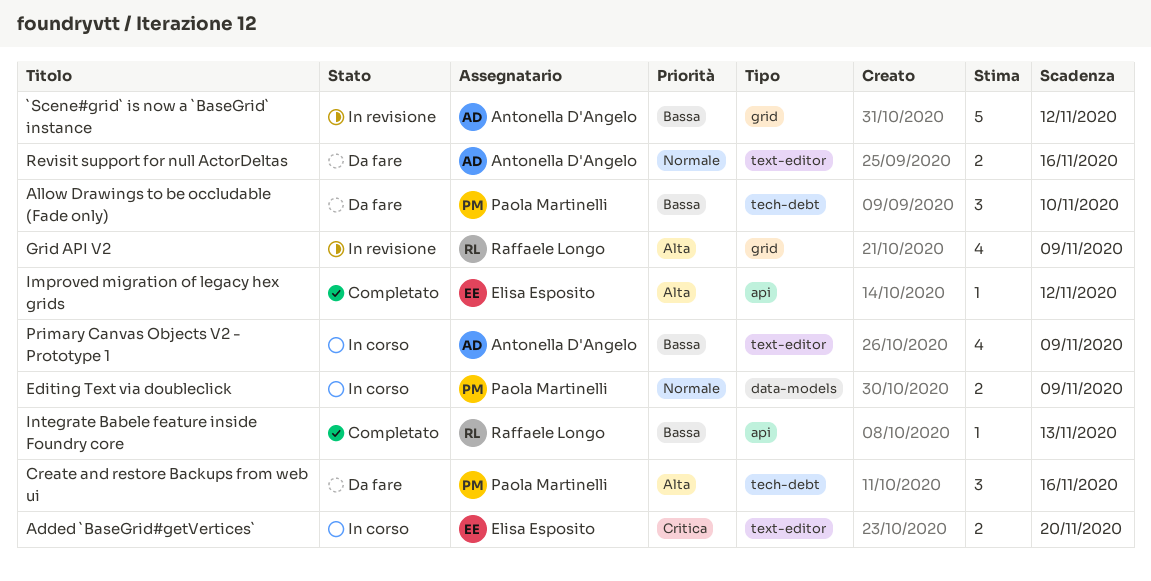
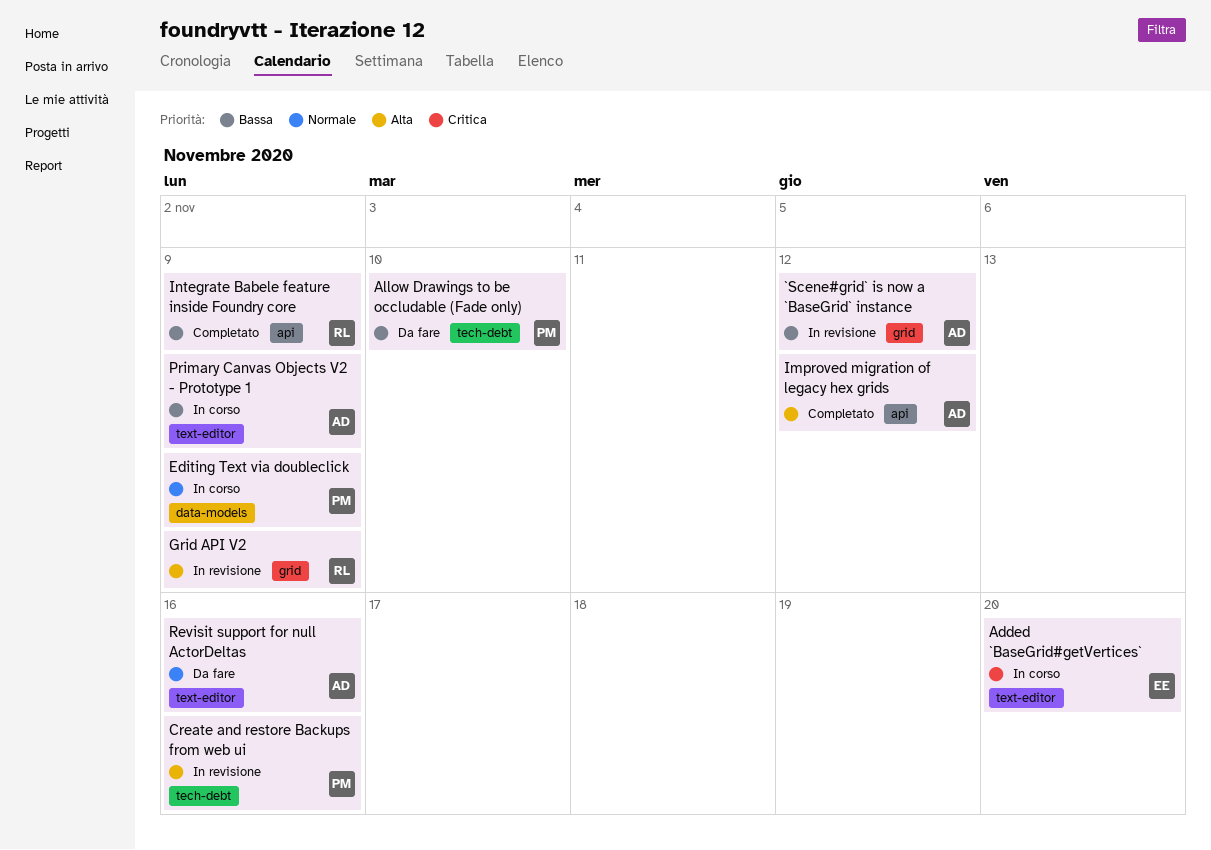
Create and restore Backups from web ui, status: Da fare -> In revisione
Improved migration of legacy hex grids, owner: Elisa Esposito -> Antonella D'Angelo
Integrate Babele feature inside Foundry core, due: Nov 13 -> Nov 9

